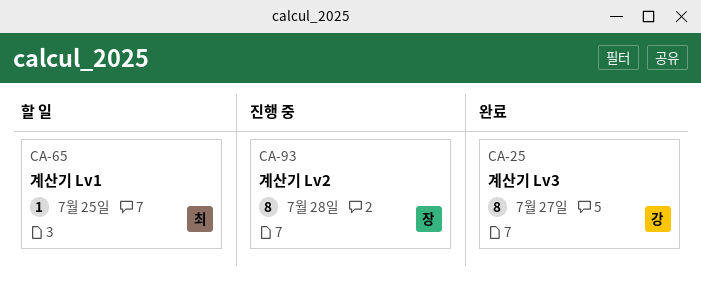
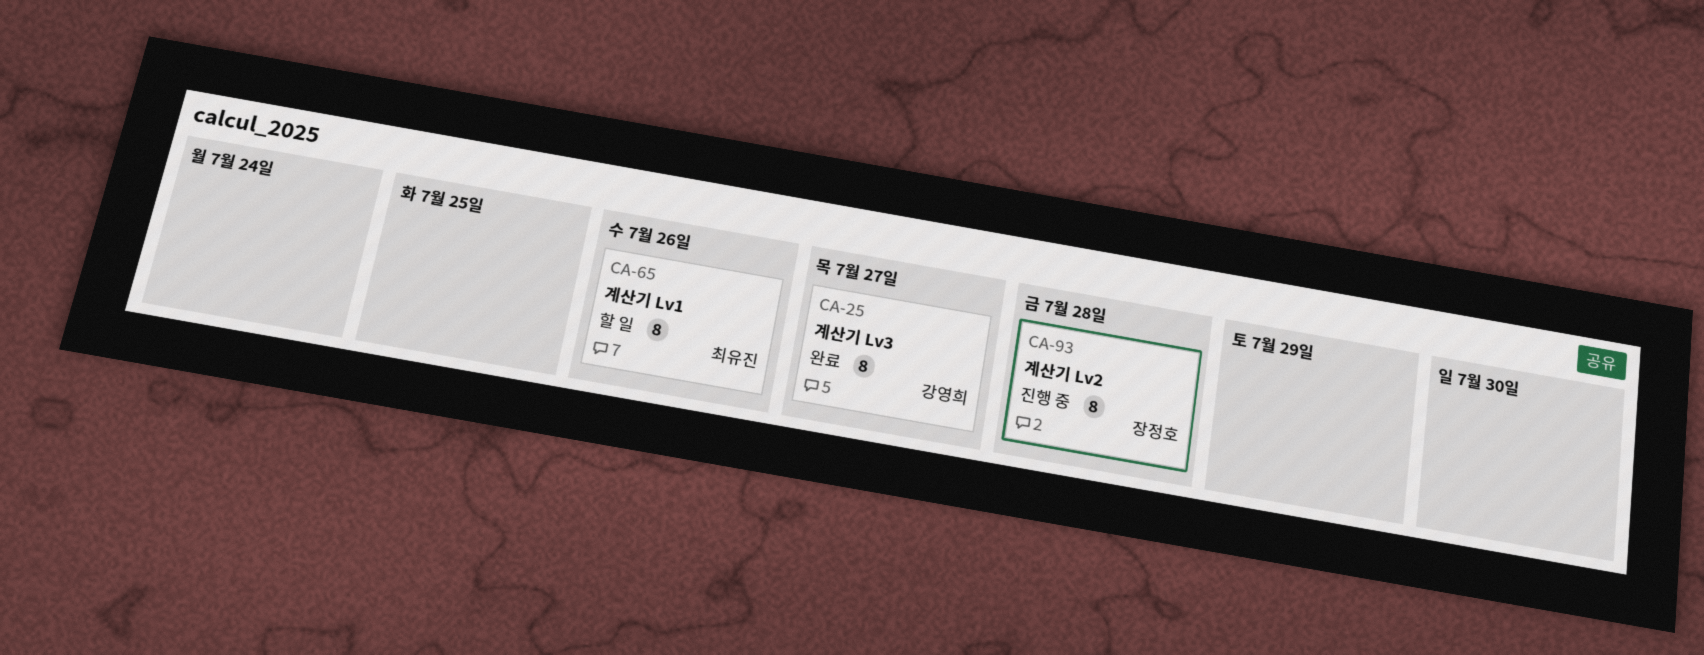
CA-65, estimate: 1 -> 8
CA-65, due: Jul 25 -> Jul 26

